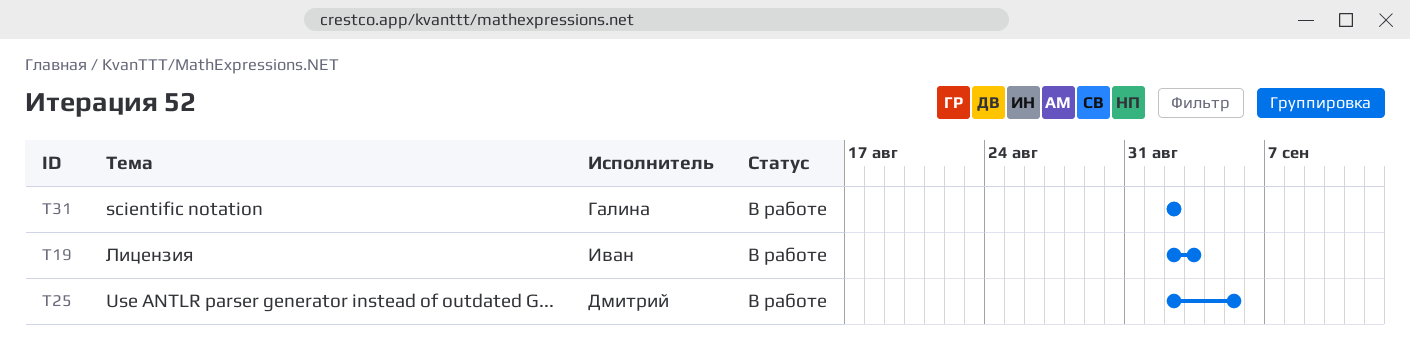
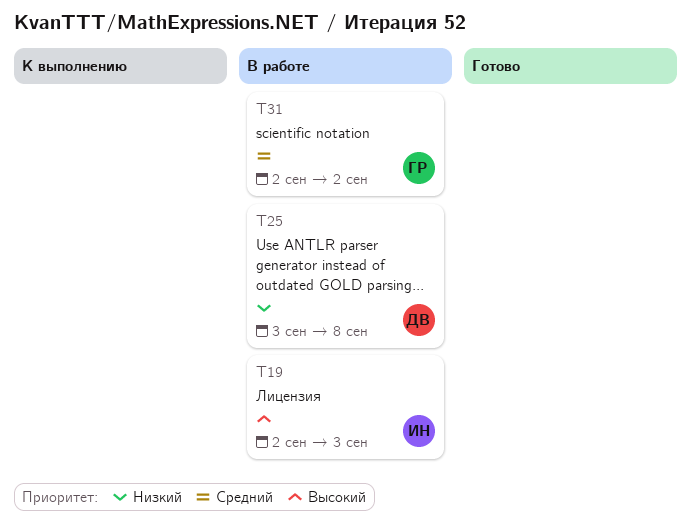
T25, start: Sep 2 -> Sep 3
T25, due: Sep 5 -> Sep 8

